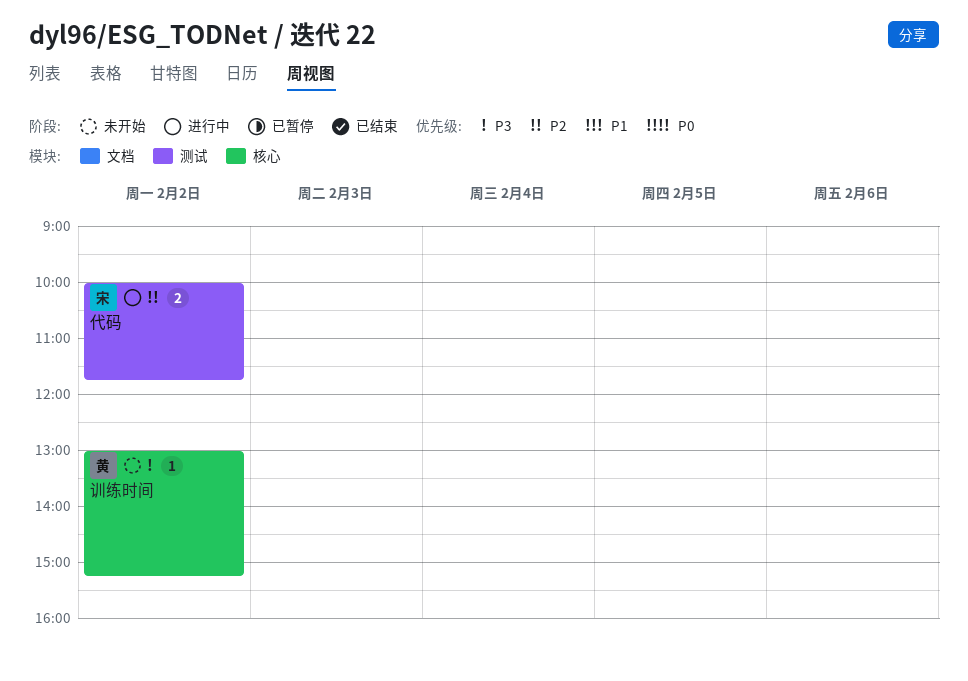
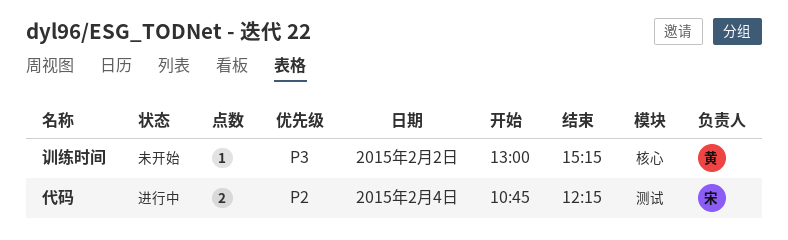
代码, day: Feb 2 -> Feb 4
代码, begins: 10:00 -> 10:45
代码, ends: 11:45 -> 12:15

